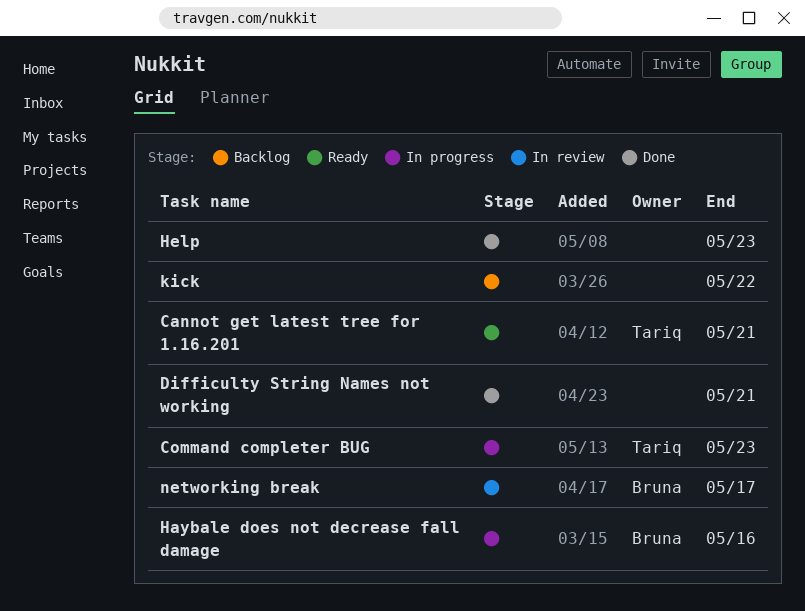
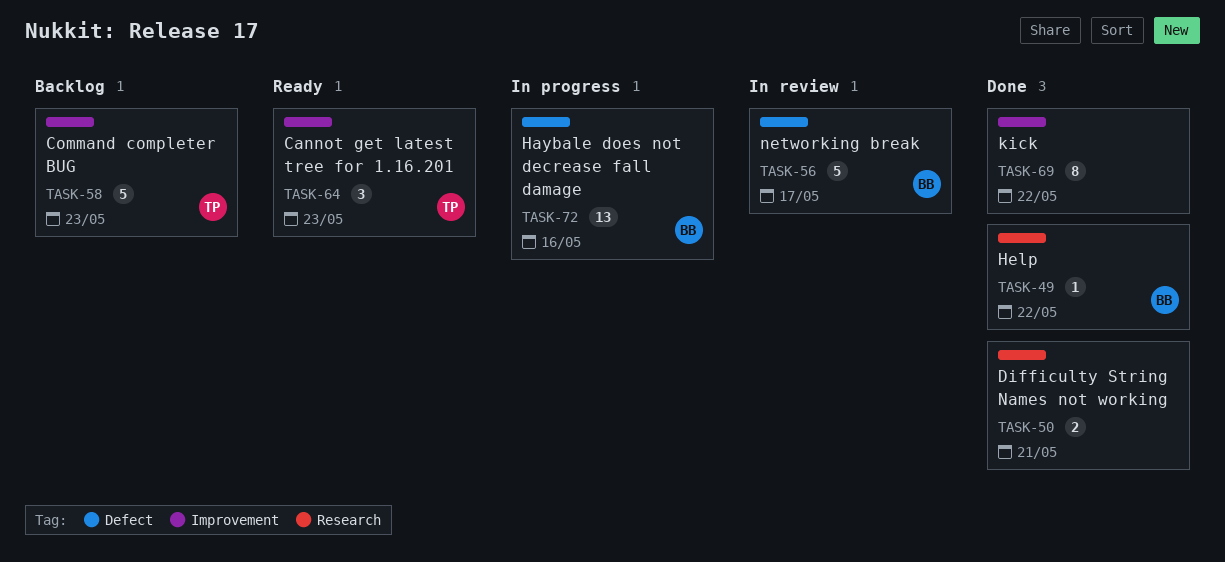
Cannot get latest tree for 1.16.201, due: May 21 -> May 23
Command completer BUG, status: In progress -> Backlog
Help, owner: none -> Bruna
Help, due: May 23 -> May 22
kick, status: Backlog -> Done

